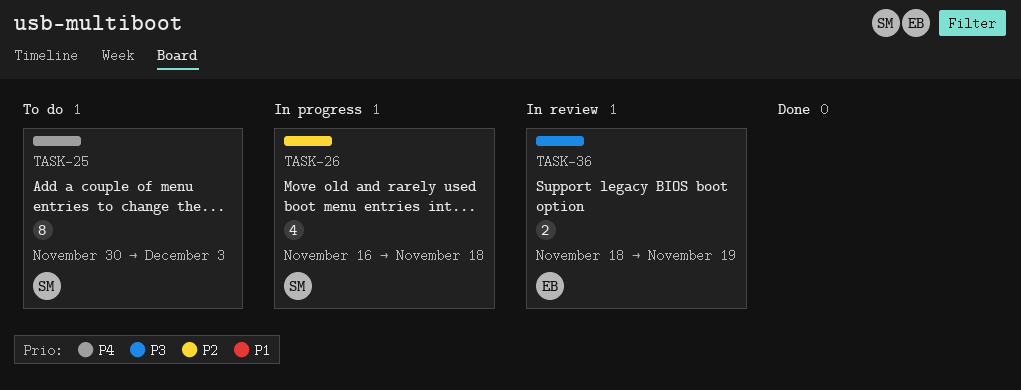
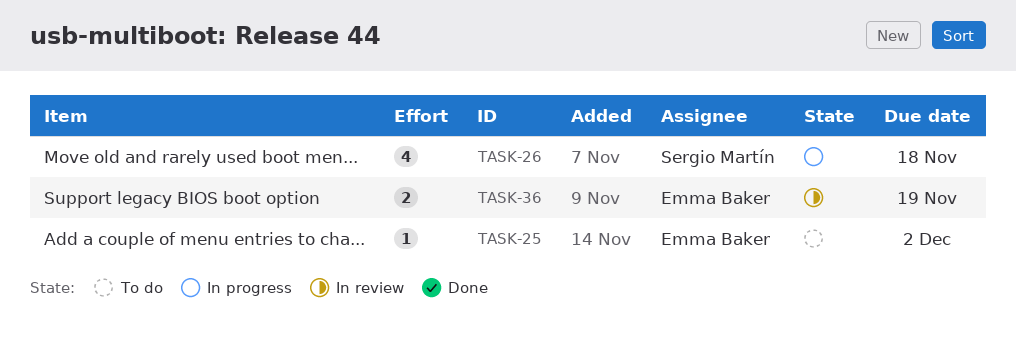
TASK-25, owner: Sergio Martín -> Emma Baker
TASK-25, estimate: 8 -> 1
TASK-25, due: Dec 3 -> Dec 2

